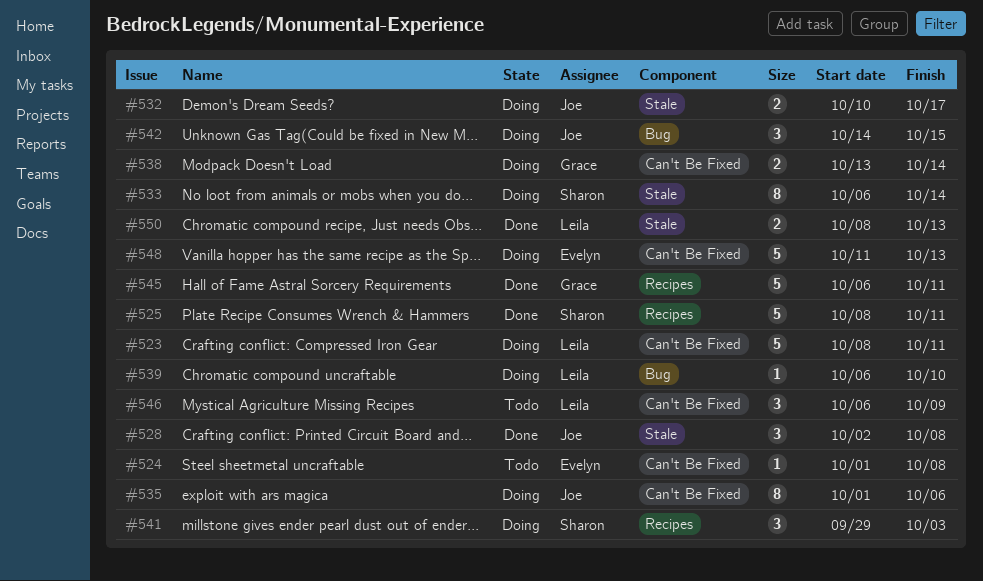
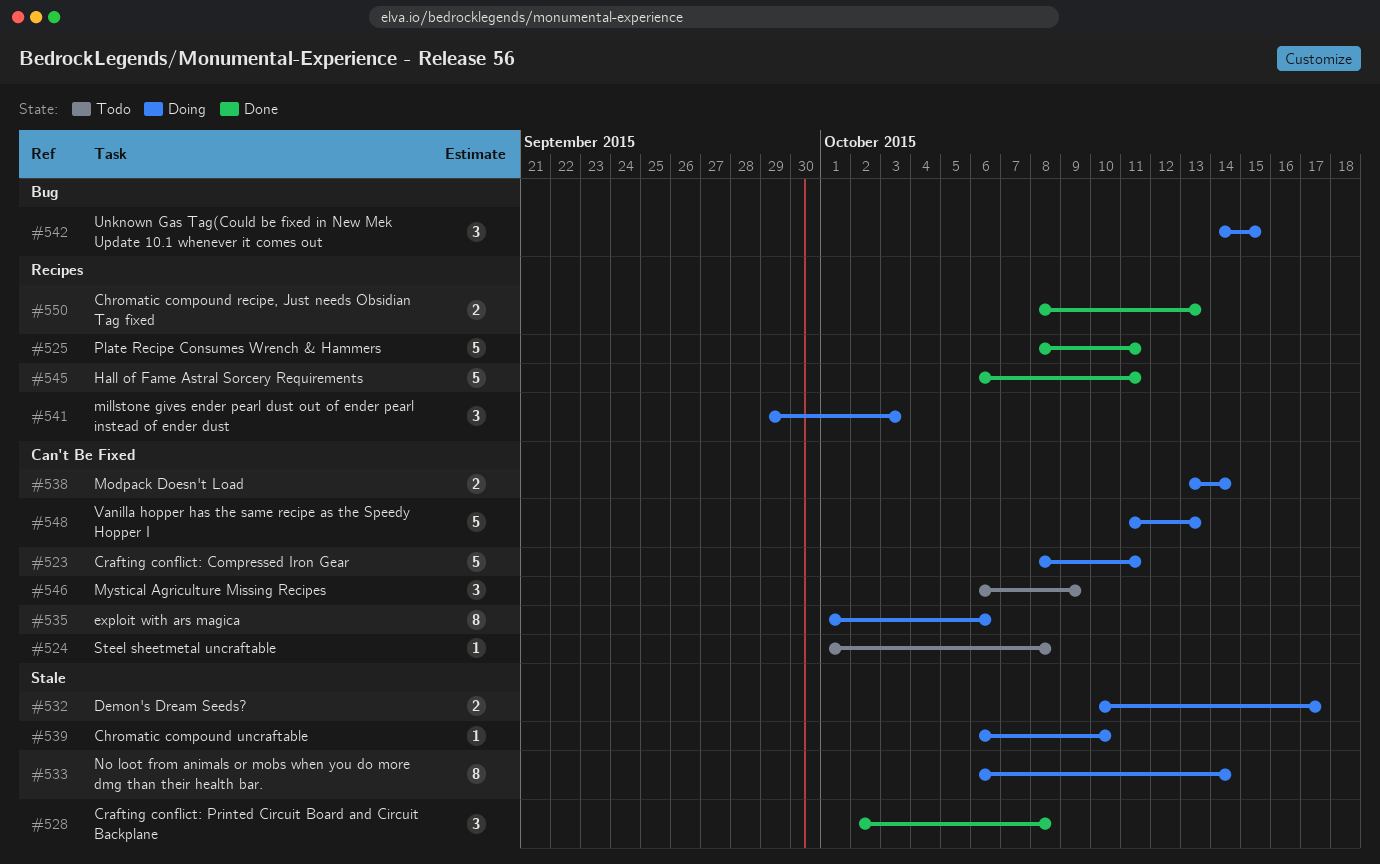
#539, label: Bug -> Stale
#550, label: Stale -> Recipes

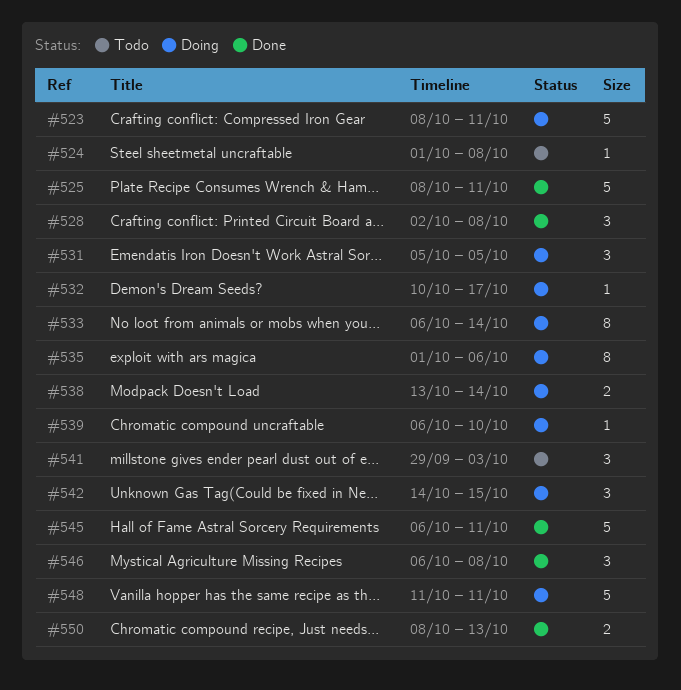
#531: none -> present
#532, estimate: 2 -> 1
#541, status: Doing -> Todo
#546, status: Todo -> Done
#546, due: Oct 9 -> Oct 8
#548, due: Oct 13 -> Oct 11

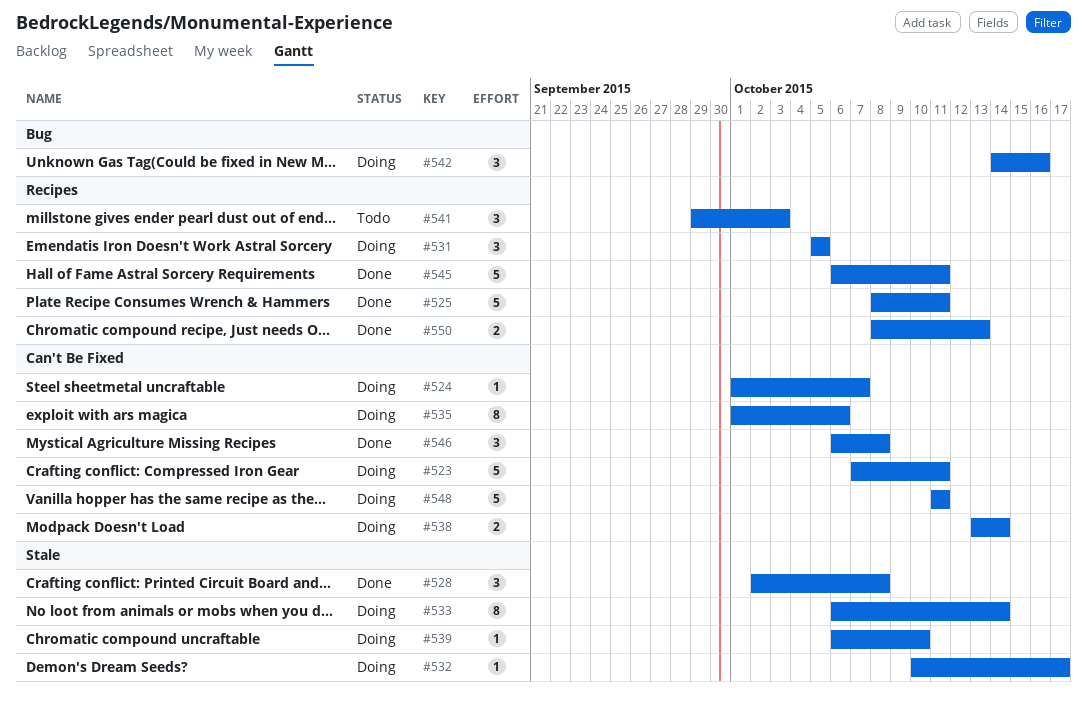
#523, start: Oct 8 -> Oct 7
#524, status: Todo -> Doing
#524, due: Oct 8 -> Oct 7
#542, due: Oct 15 -> Oct 16

